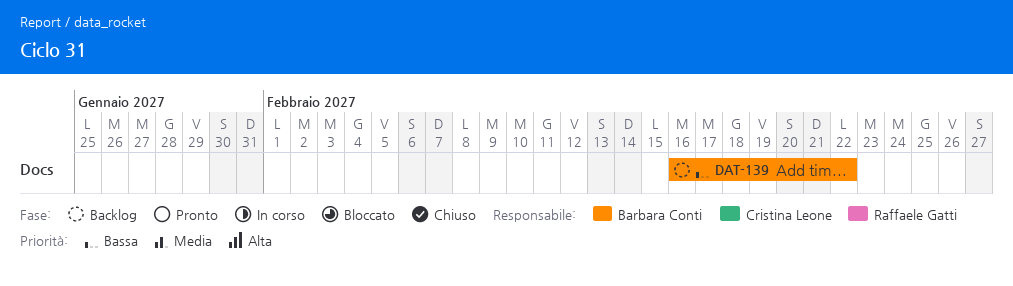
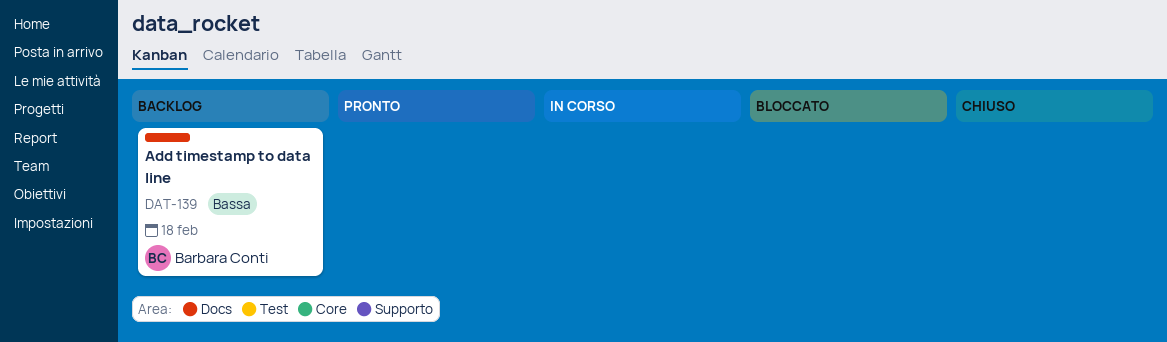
DAT-139, due: Feb 22 -> Feb 18

